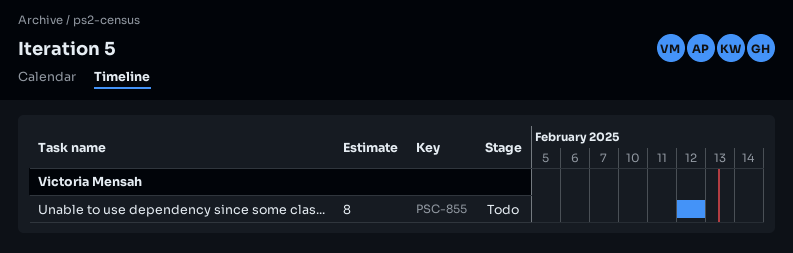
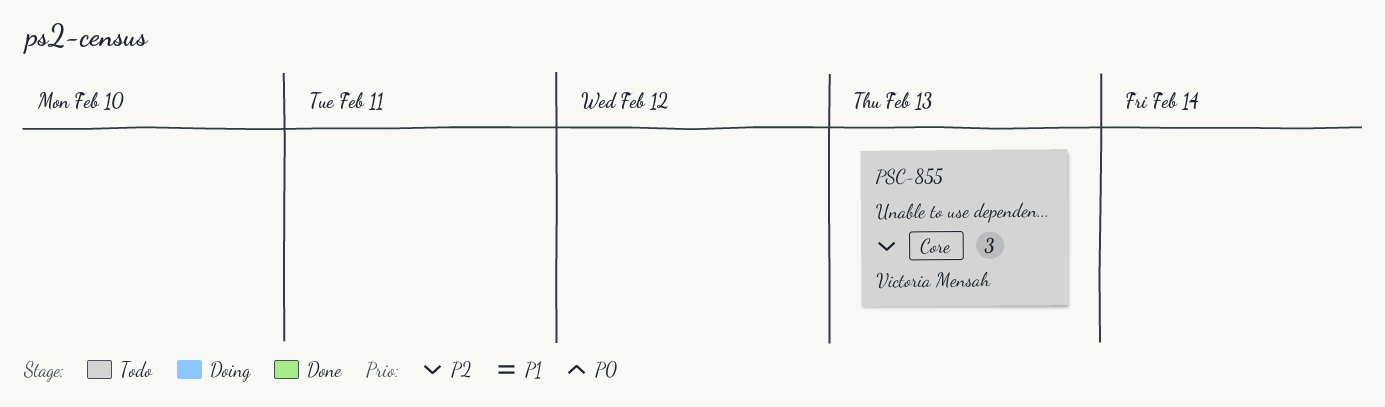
PSC-855, estimate: 8 -> 3
PSC-855, due: Feb 12 -> Feb 13

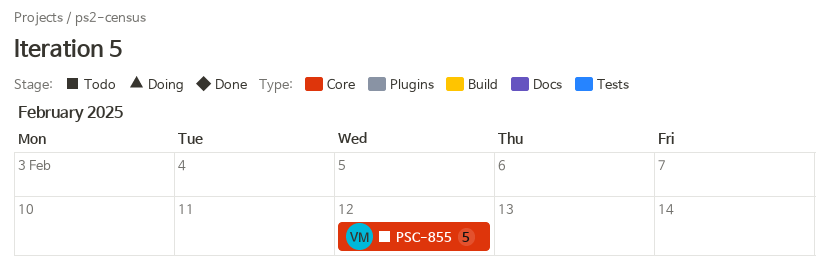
PSC-855, estimate: 3 -> 5
PSC-855, due: Feb 13 -> Feb 12

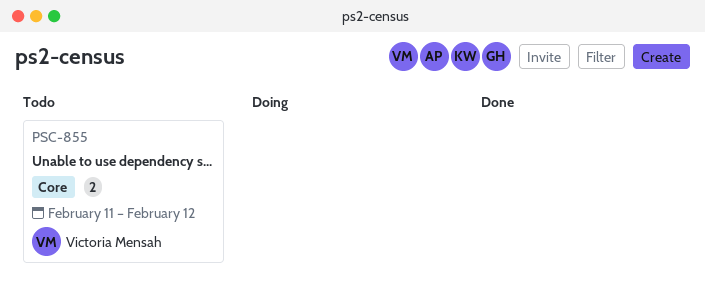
PSC-855, estimate: 5 -> 2
PSC-855, start: Feb 12 -> Feb 11

